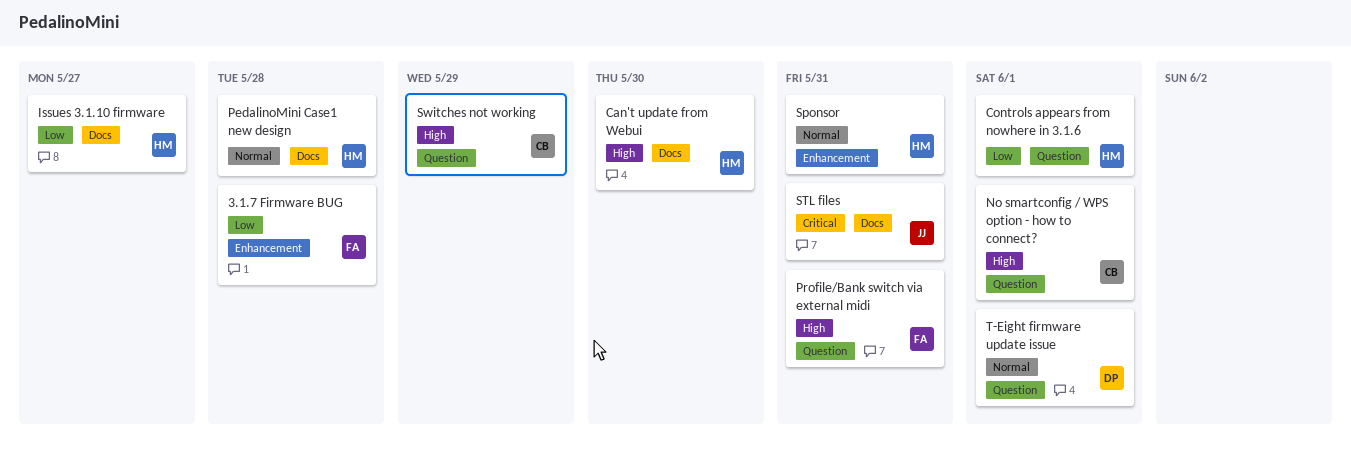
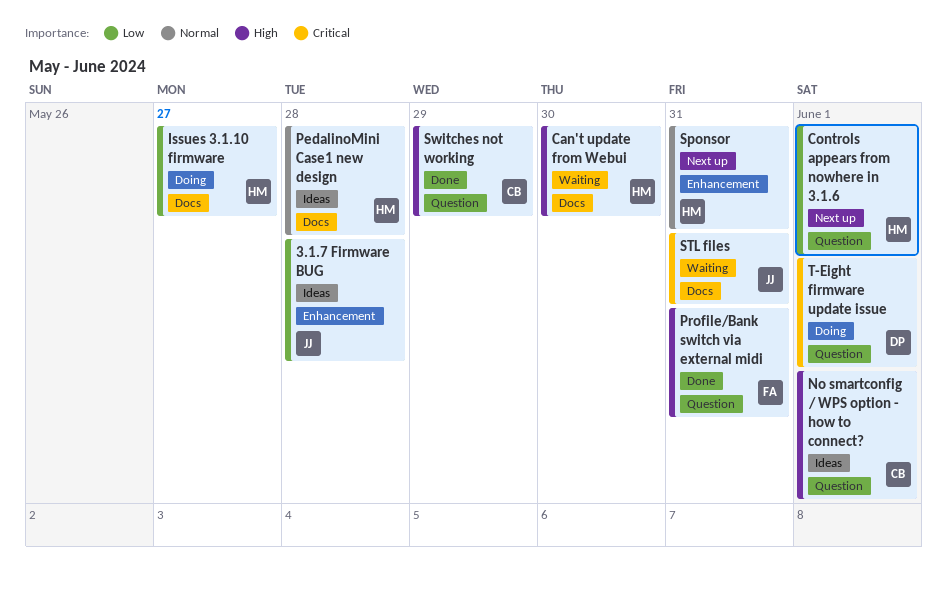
3.1.7 Firmware BUG, owner: FA -> JJ
T-Eight firmware update issue, priority: Normal -> Critical

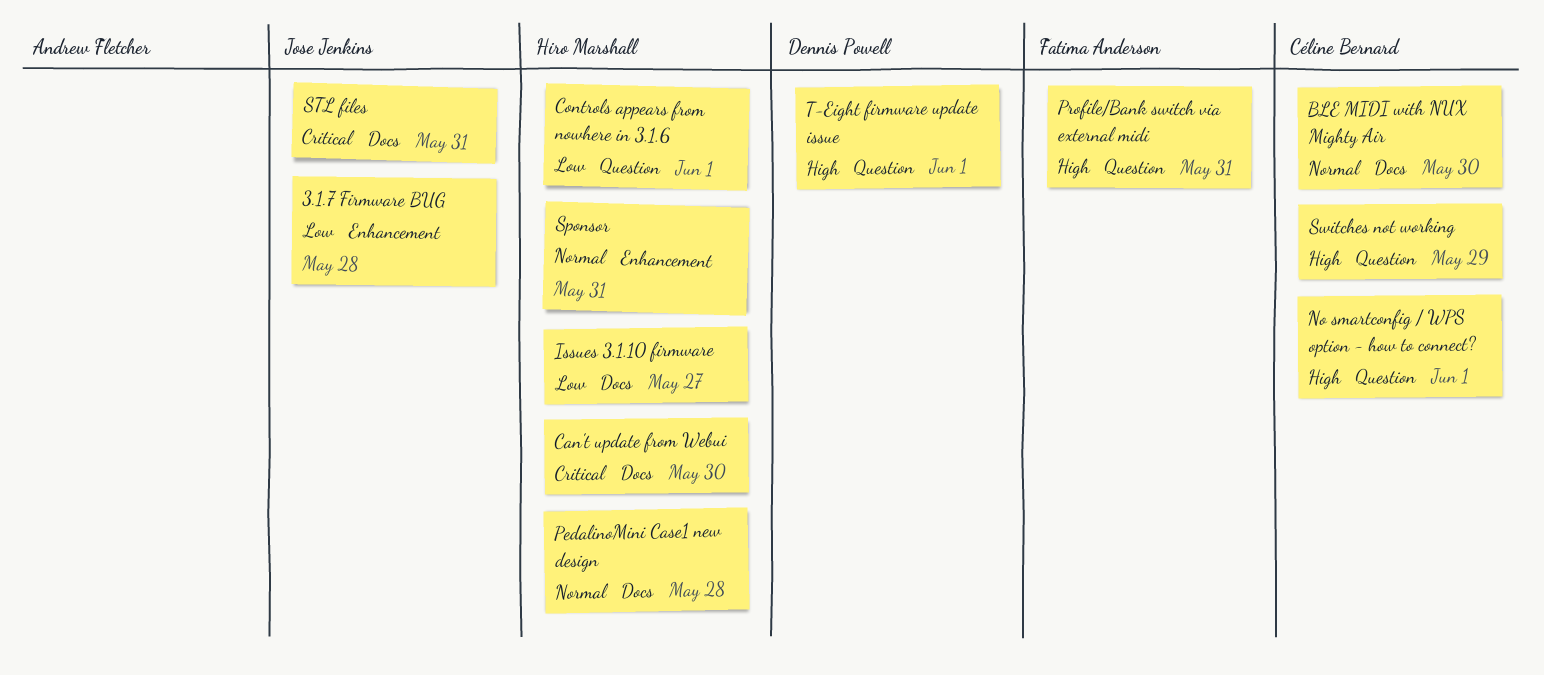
BLE MIDI with NUX Mighty Air: none -> present
Can't update from Webui, priority: High -> Critical
T-Eight firmware update issue, priority: Critical -> High

